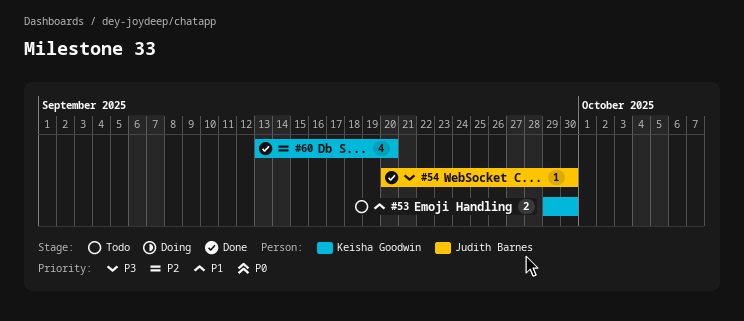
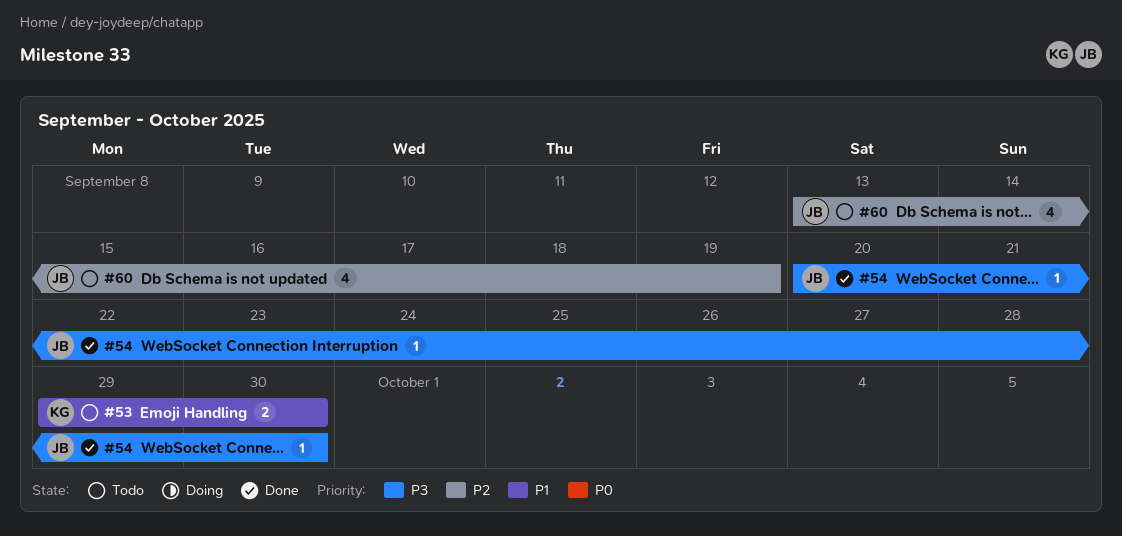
#60, status: Done -> Todo
#60, owner: Keisha Goodwin -> Judith Barnes
#60, due: Sep 20 -> Sep 19

